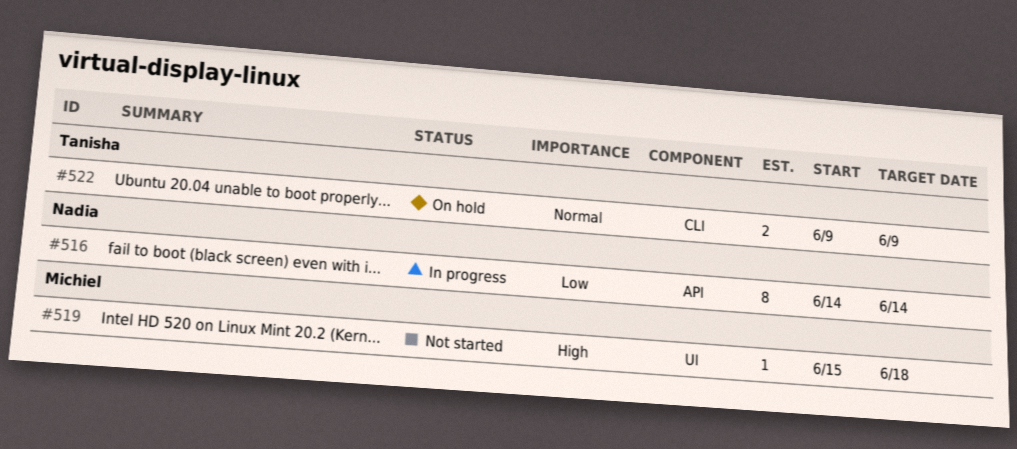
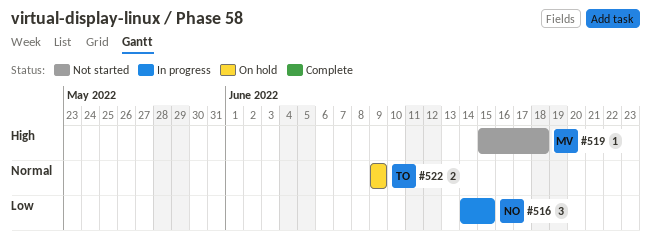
#516, estimate: 8 -> 3
#516, due: Jun 14 -> Jun 15

